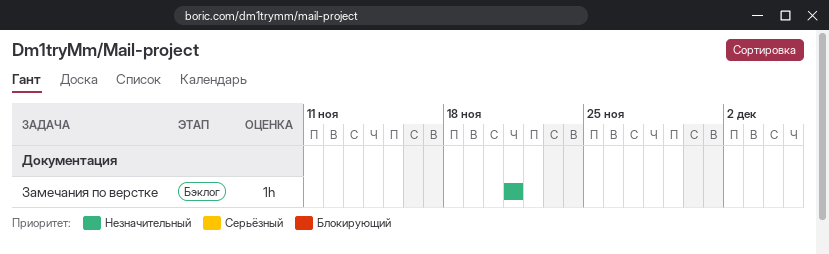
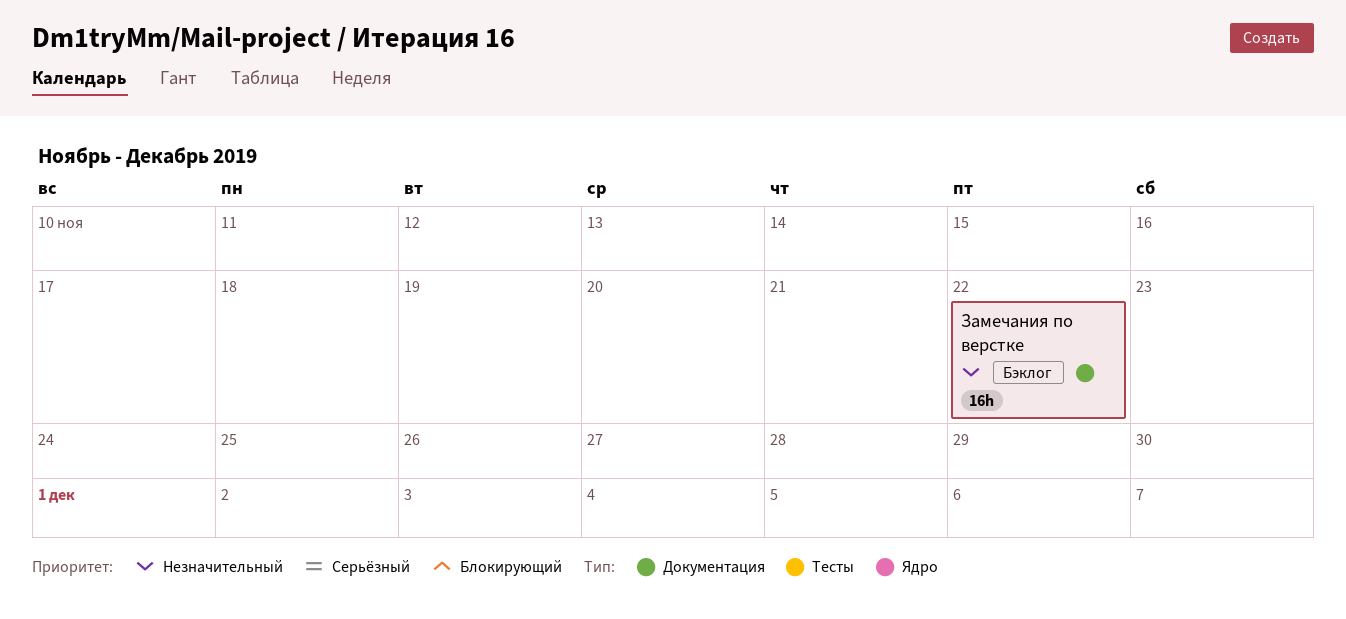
Замечания по верстке, estimate: 1h -> 16h
Замечания по верстке, due: Nov 21 -> Nov 22

